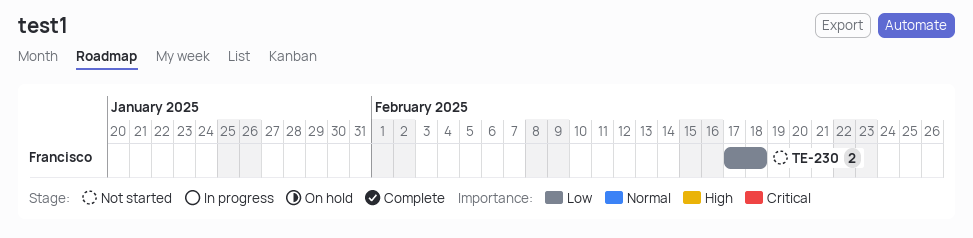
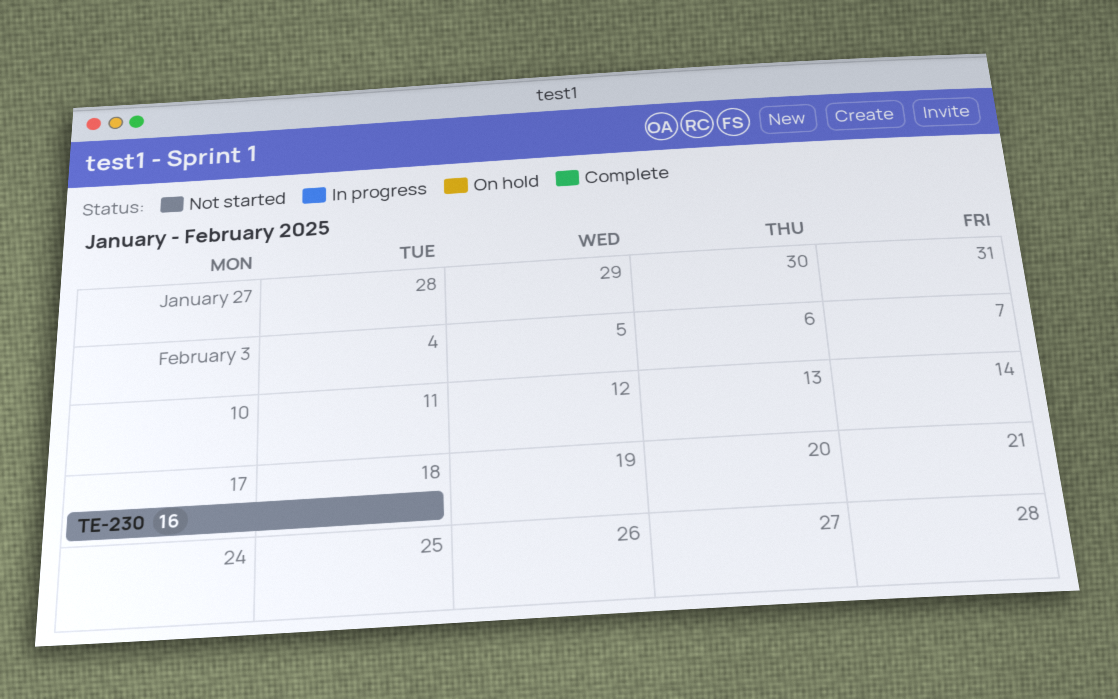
TE-230, estimate: 2 -> 16

